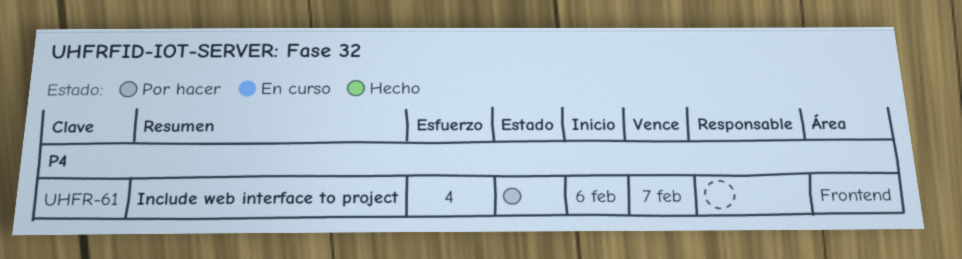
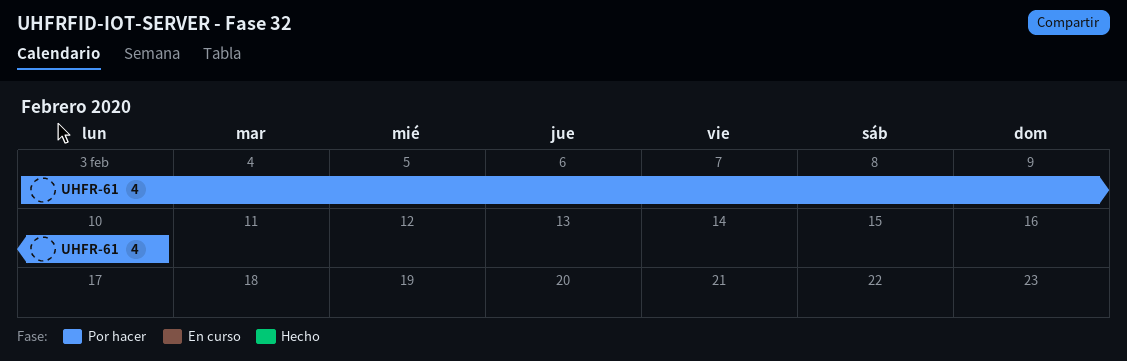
UHFR-61, start: Feb 6 -> Feb 3
UHFR-61, due: Feb 7 -> Feb 10

